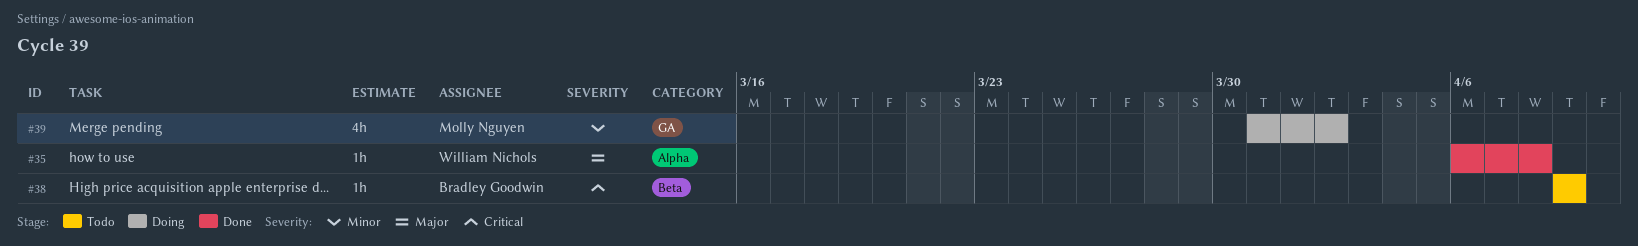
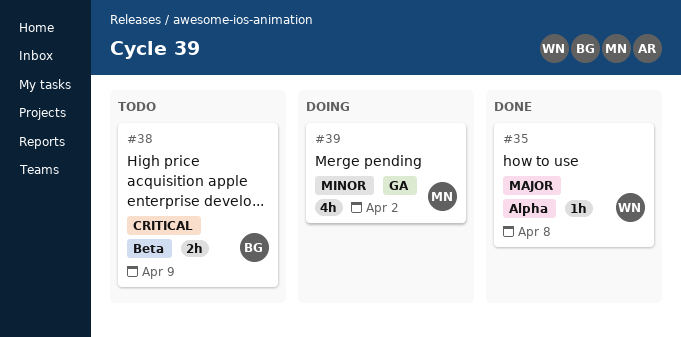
#38, estimate: 1h -> 2h

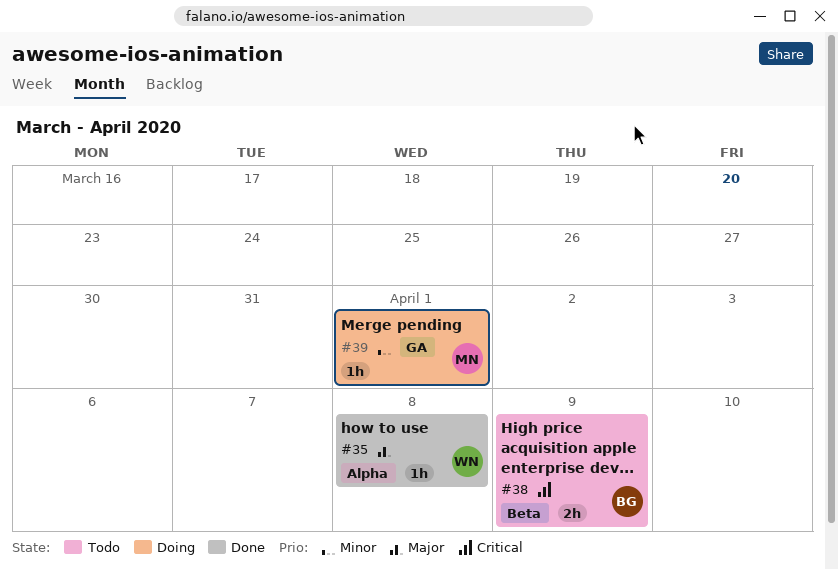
#39, estimate: 4h -> 1h
#39, due: Apr 2 -> Apr 1

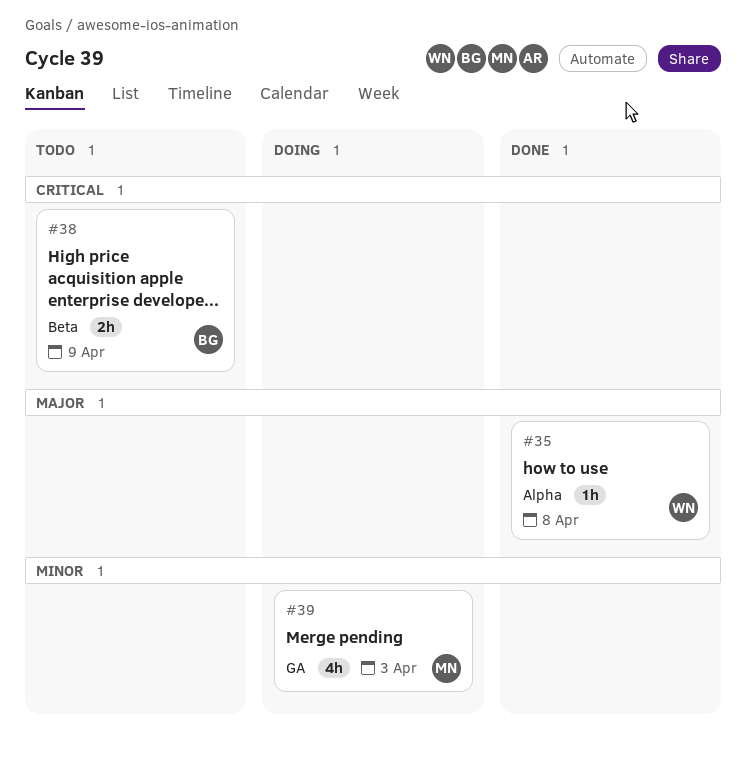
#39, estimate: 1h -> 4h
#39, due: Apr 1 -> Apr 3

